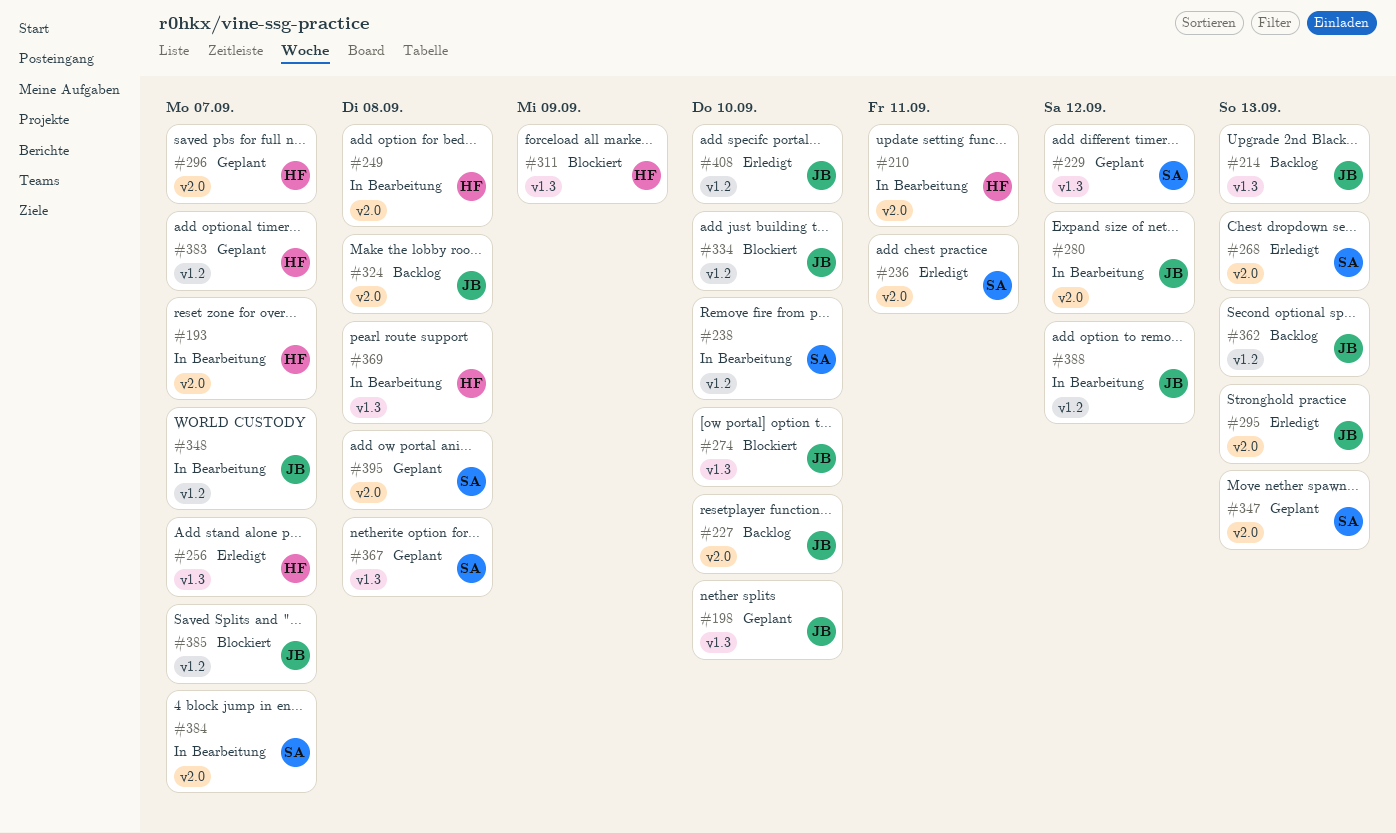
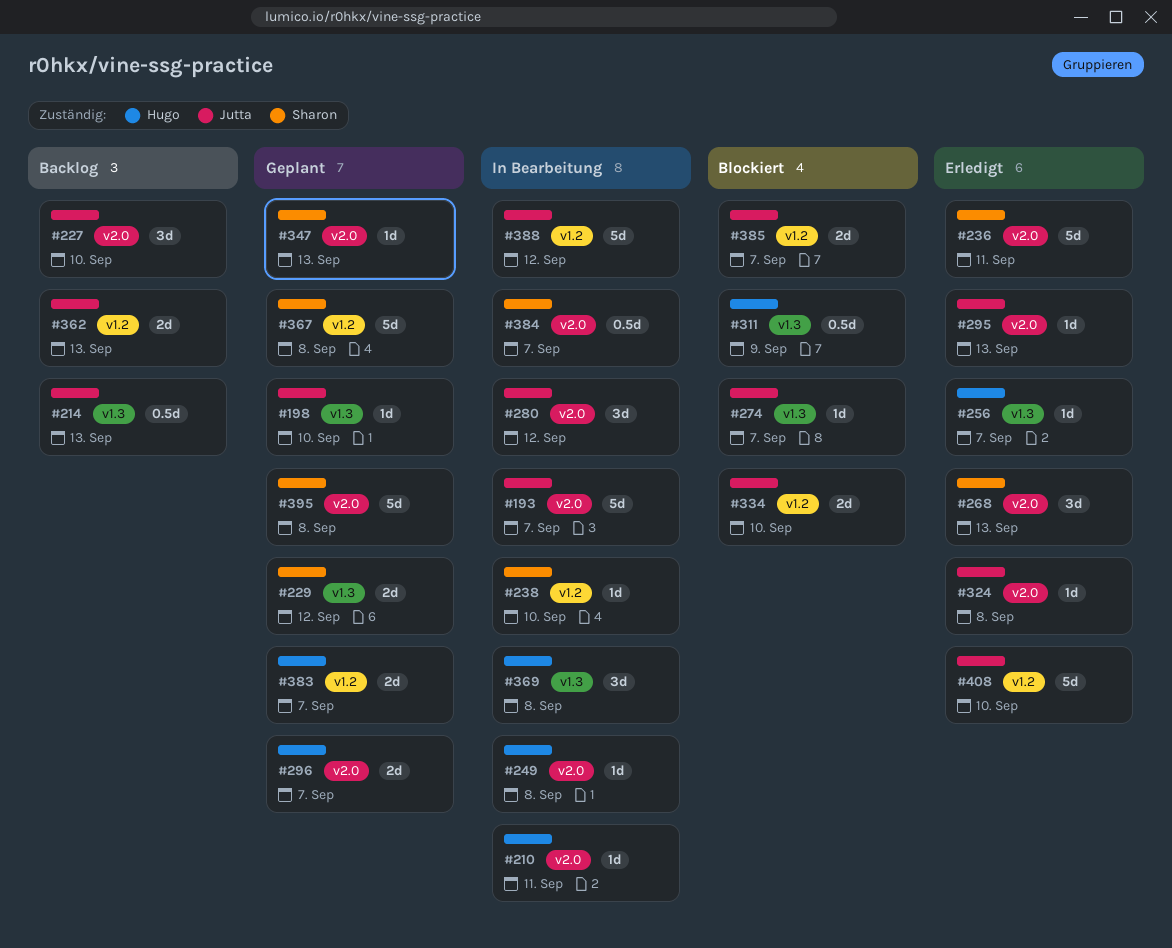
#193, owner: Hugo -> Jutta
#274, due: Sep 10 -> Sep 7
#324, status: Backlog -> Erledigt
#348: present -> none
#367, label: v1.3 -> v1.2

